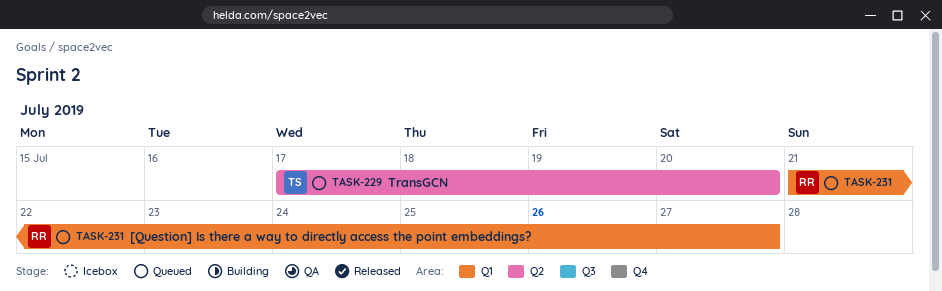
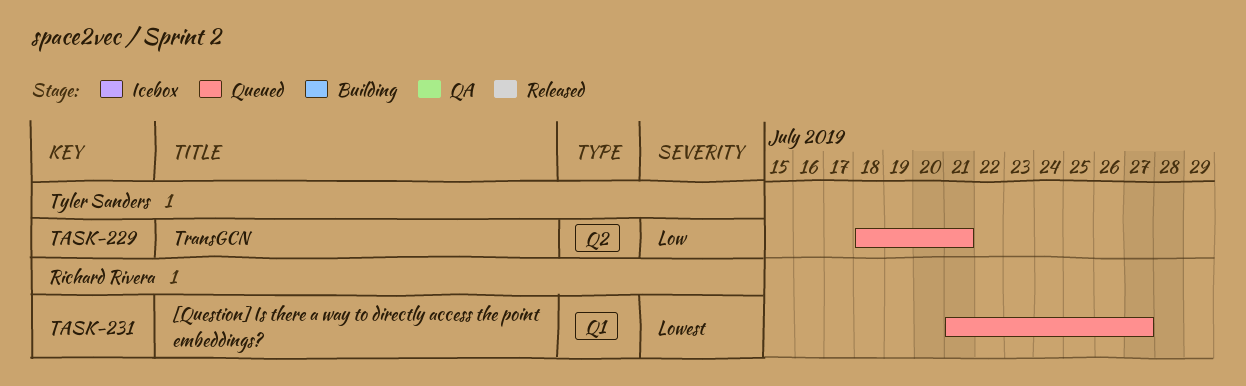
TASK-229, start: Jul 17 -> Jul 18
TASK-229, due: Jul 20 -> Jul 21

